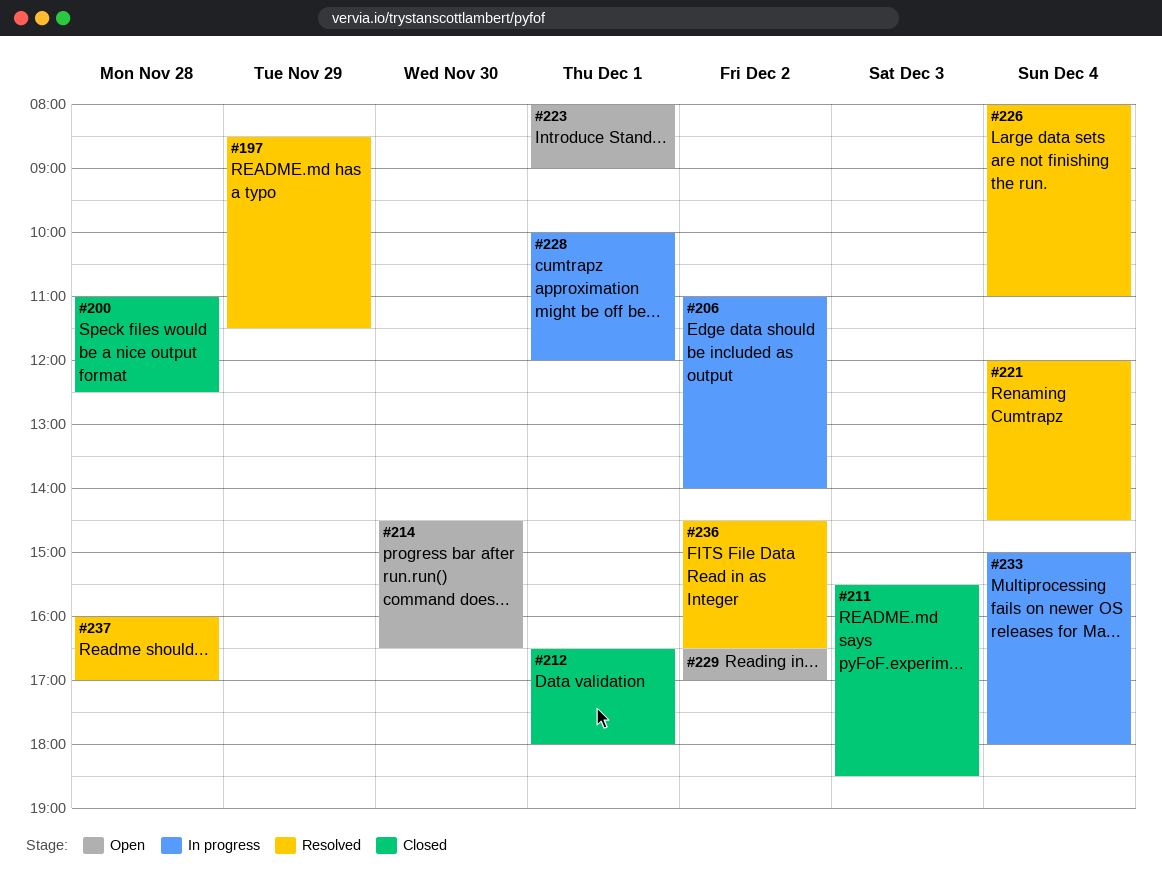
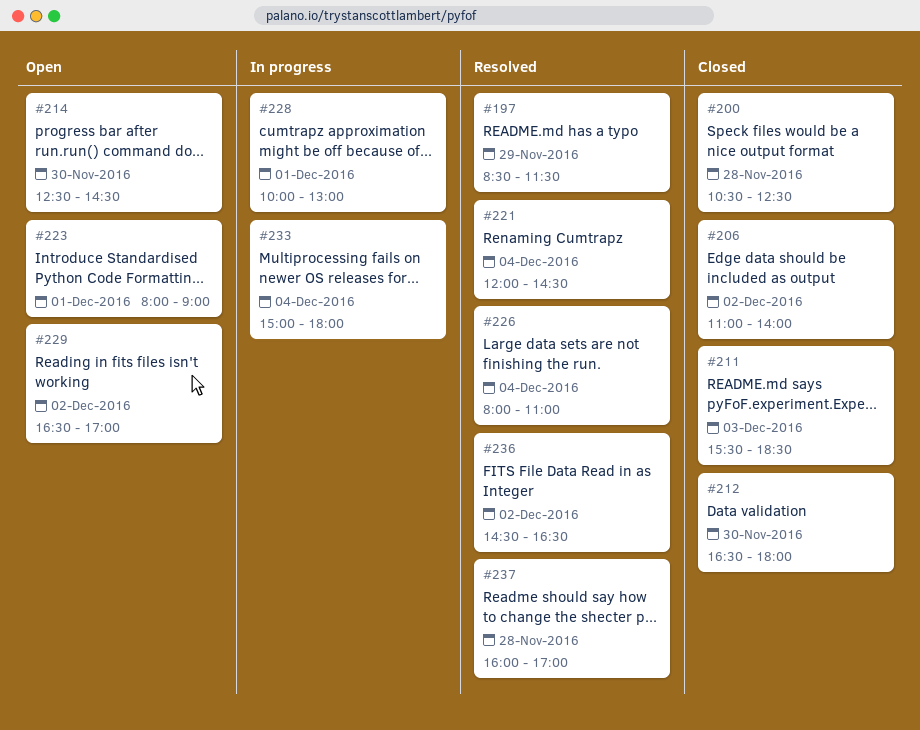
#200, begins: 11:00 -> 10:30
#206, status: In progress -> Closed
#212, day: Dec 1 -> Nov 30
#214, begins: 14:30 -> 12:30
#214, ends: 16:30 -> 14:30
#228, ends: 12:00 -> 13:00

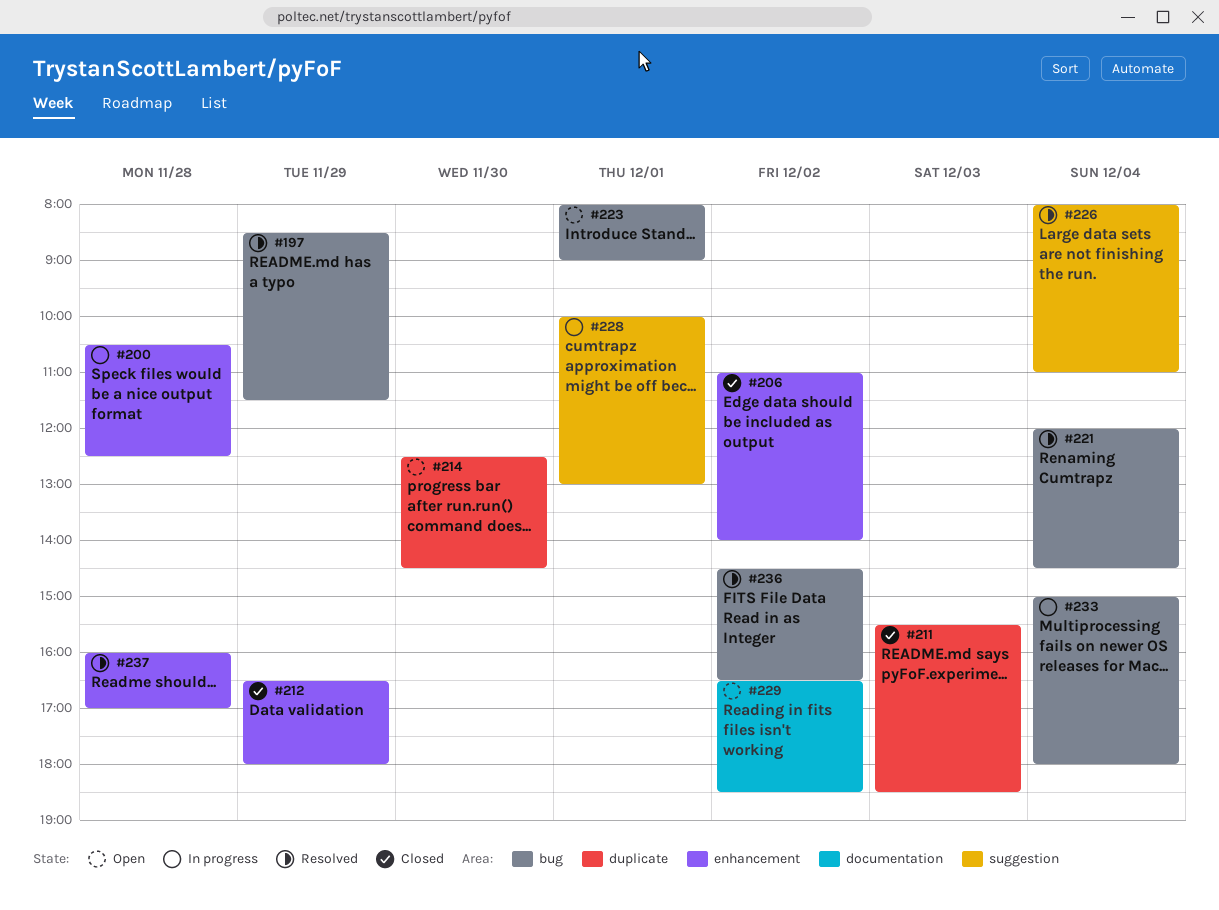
#200, status: Closed -> In progress
#212, day: Nov 30 -> Nov 29
#229, ends: 17:00 -> 18:30

